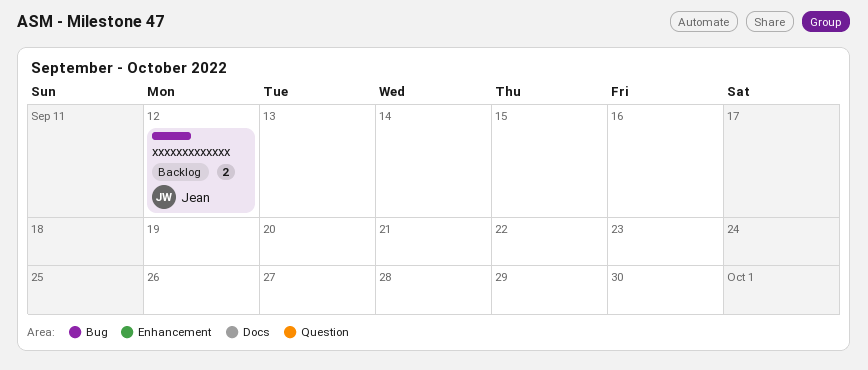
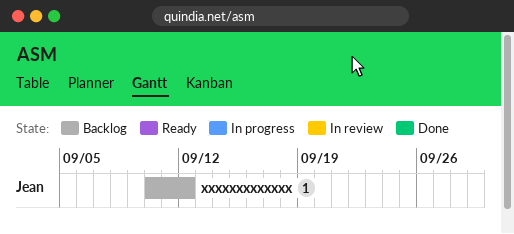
xxxxxxxxxxxxx, estimate: 2 -> 1

